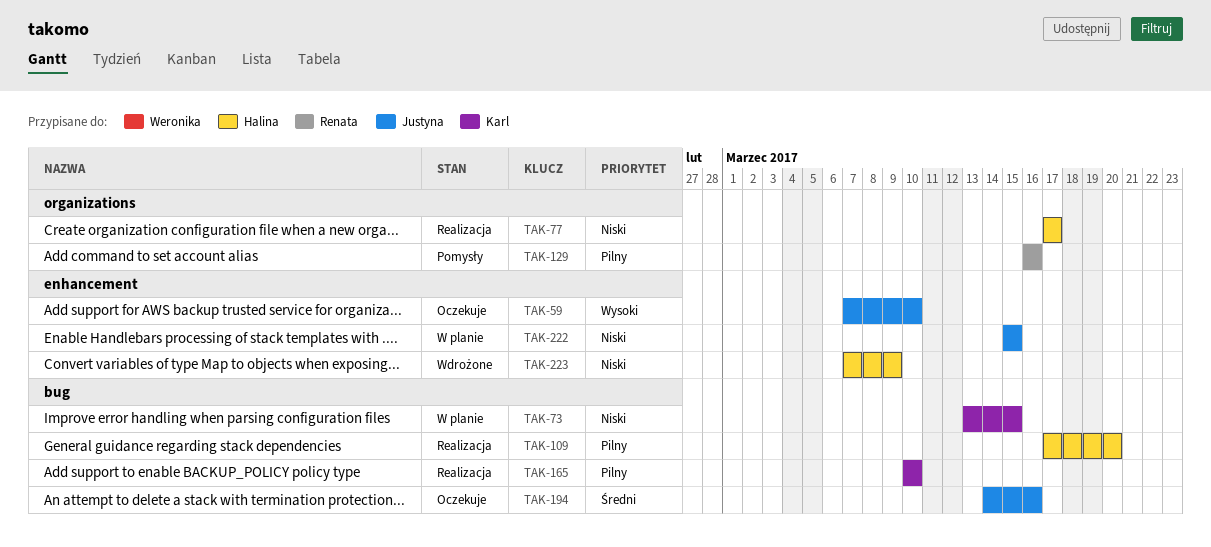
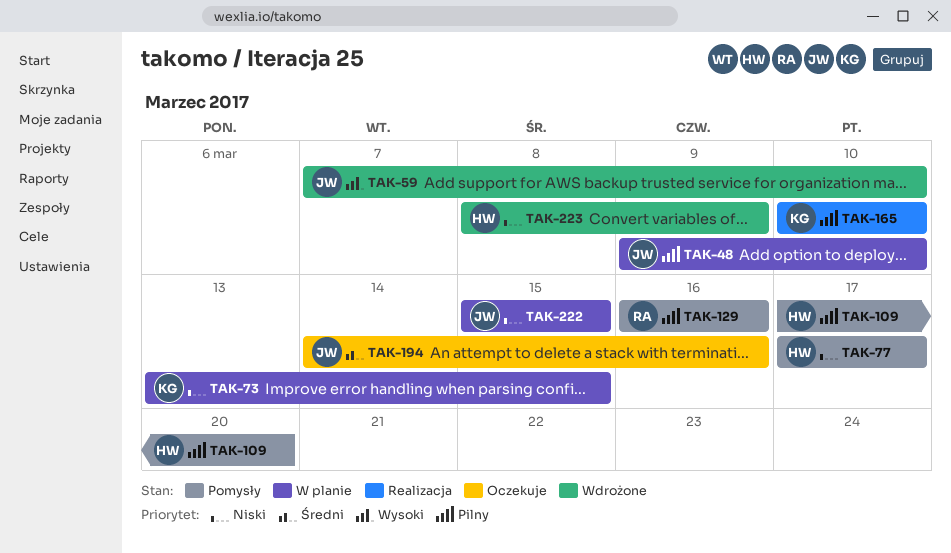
TAK-48: none -> present
TAK-59, status: Oczekuje -> Wdrożone
TAK-77, status: Realizacja -> Pomysły
TAK-109, status: Realizacja -> Pomysły
TAK-223, start: Mar 7 -> Mar 8

